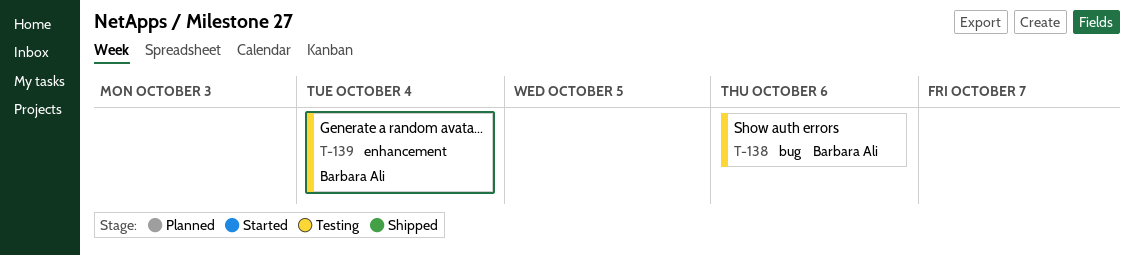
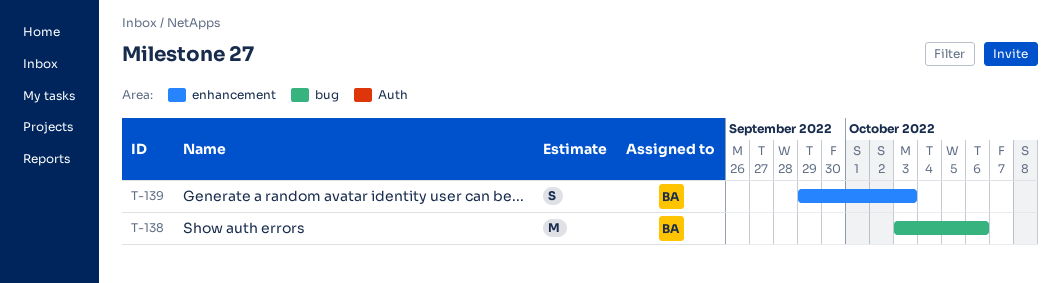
T-139, due: Oct 4 -> Oct 3

